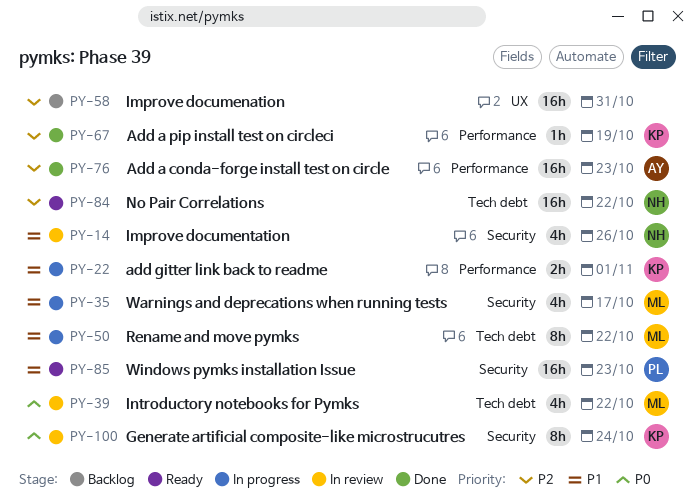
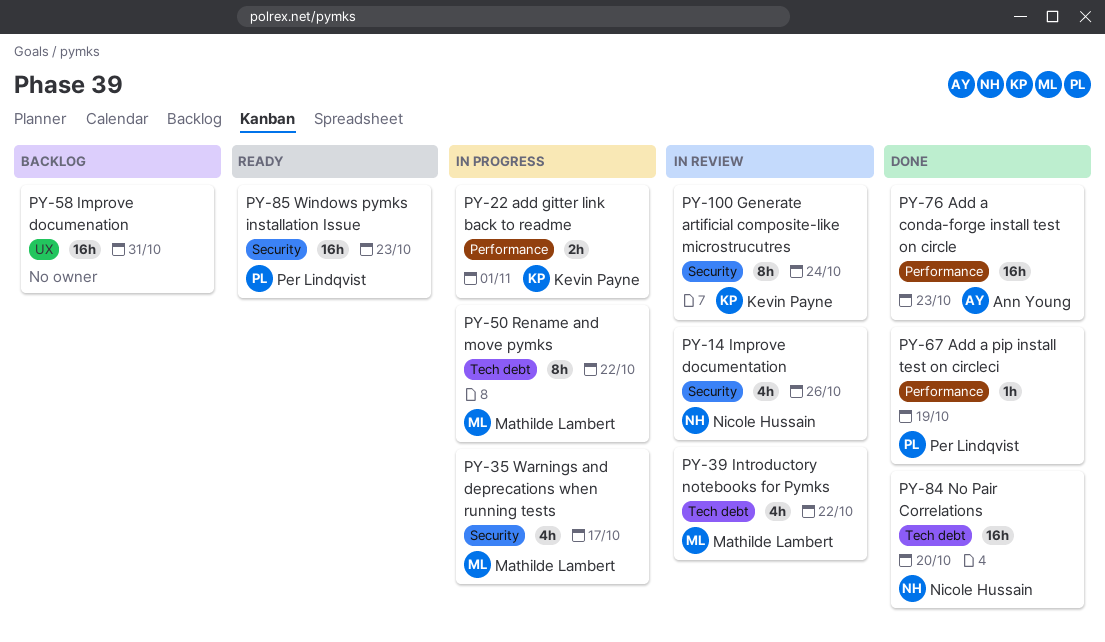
PY-67, owner: Kevin Payne -> Per Lindqvist
PY-84, status: Ready -> Done
PY-84, due: Oct 22 -> Oct 20

